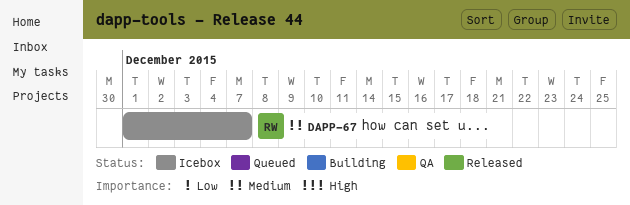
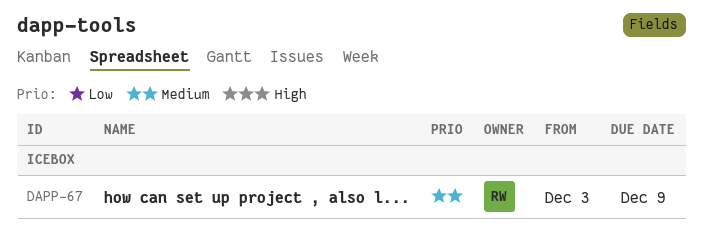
DAPP-67, start: Dec 1 -> Dec 3
DAPP-67, due: Dec 7 -> Dec 9

